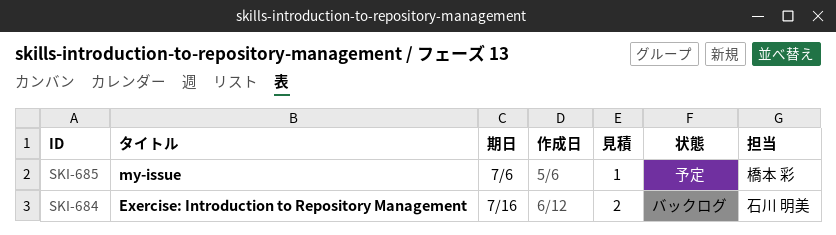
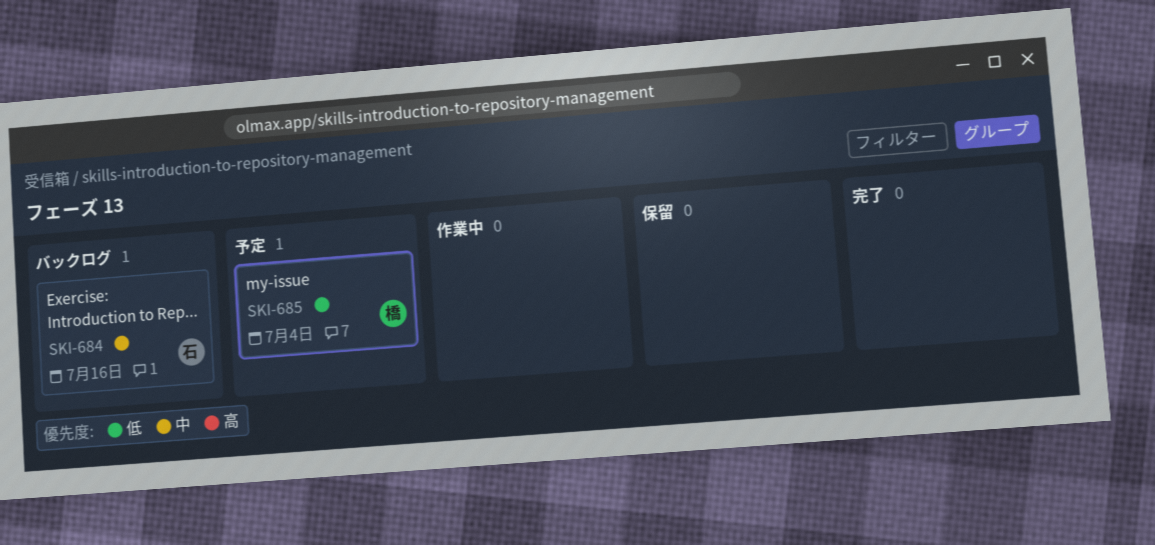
SKI-685, due: Jul 6 -> Jul 4

